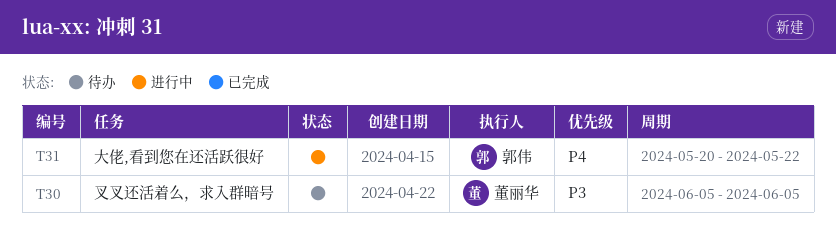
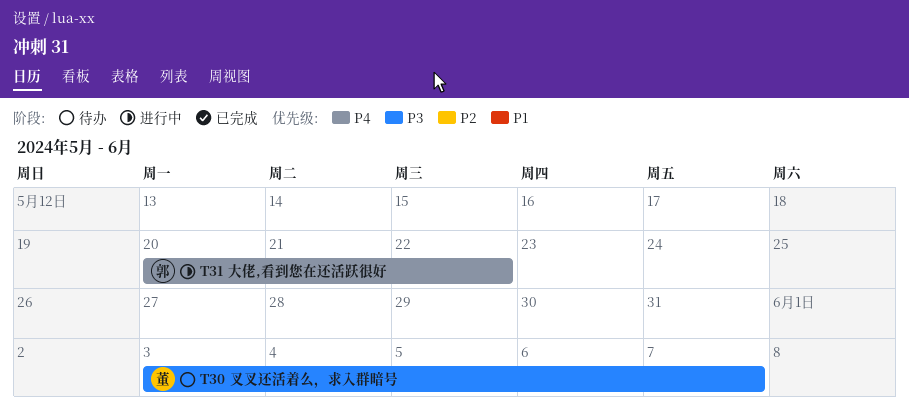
T30, start: Jun 5 -> Jun 3
T30, due: Jun 5 -> Jun 7

